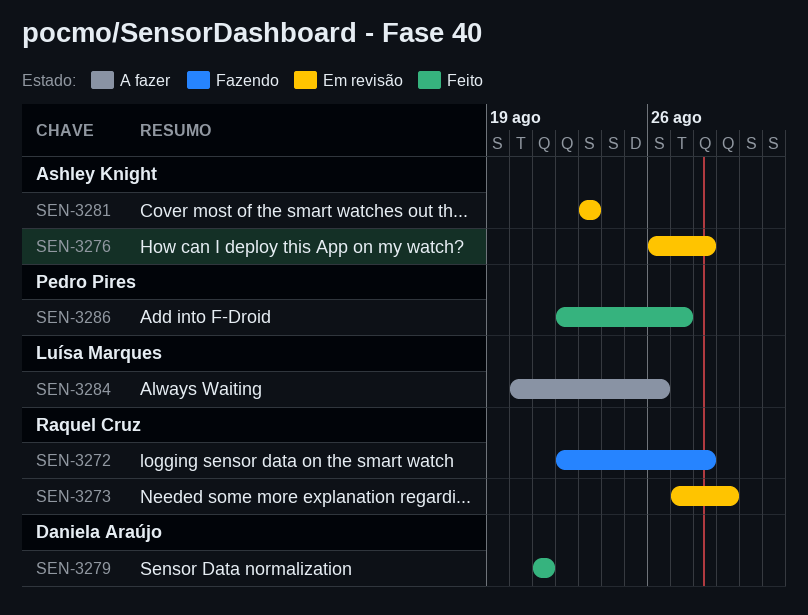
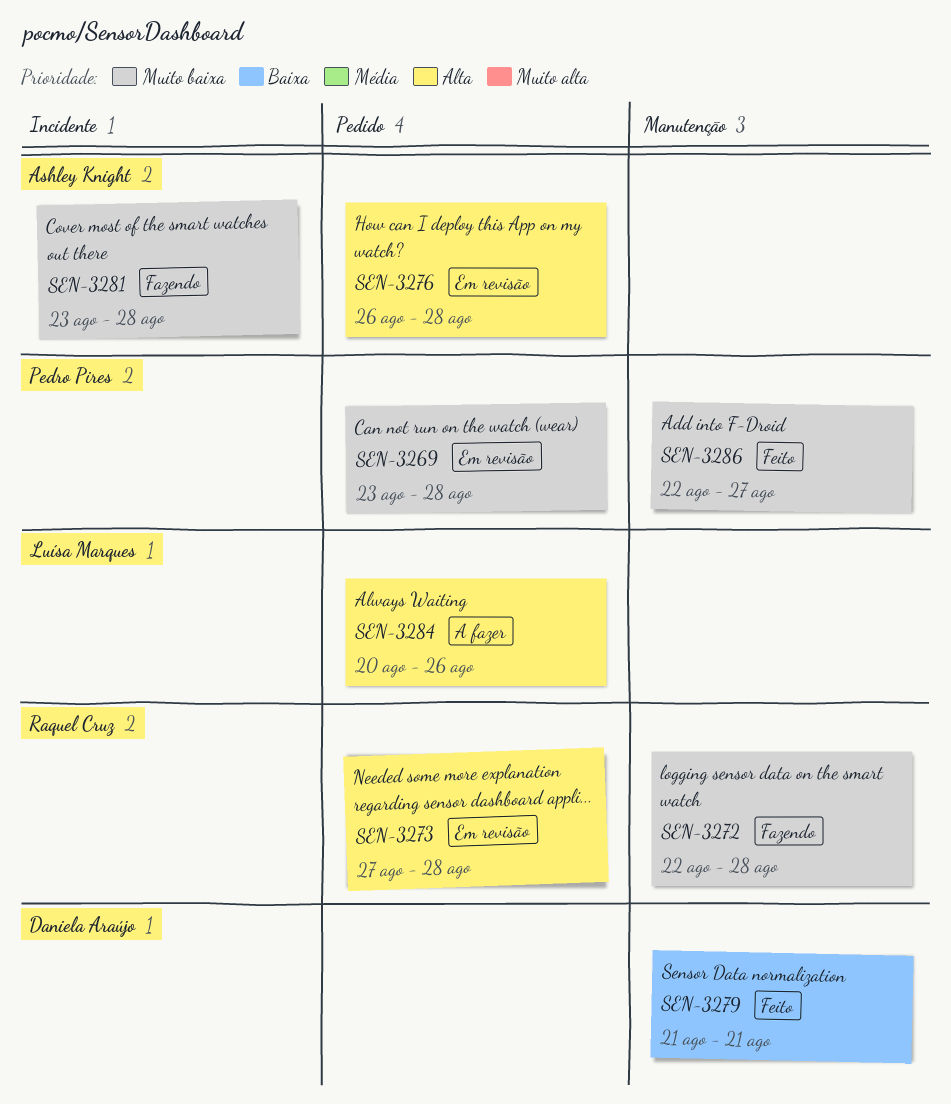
SEN-3269: none -> present
SEN-3273, due: Aug 29 -> Aug 28
SEN-3281, status: Em revisão -> Fazendo
SEN-3281, due: Aug 23 -> Aug 28

